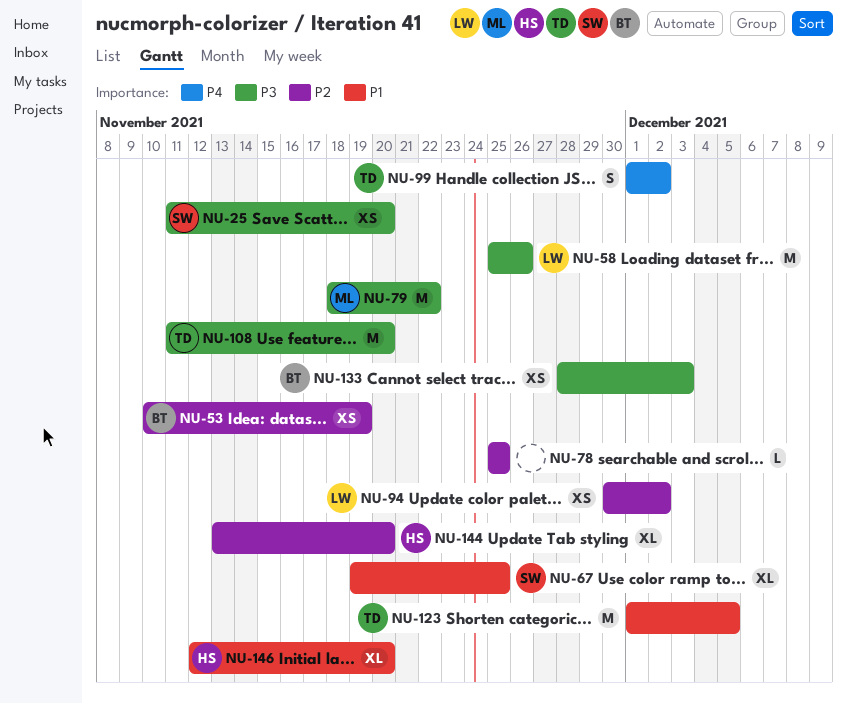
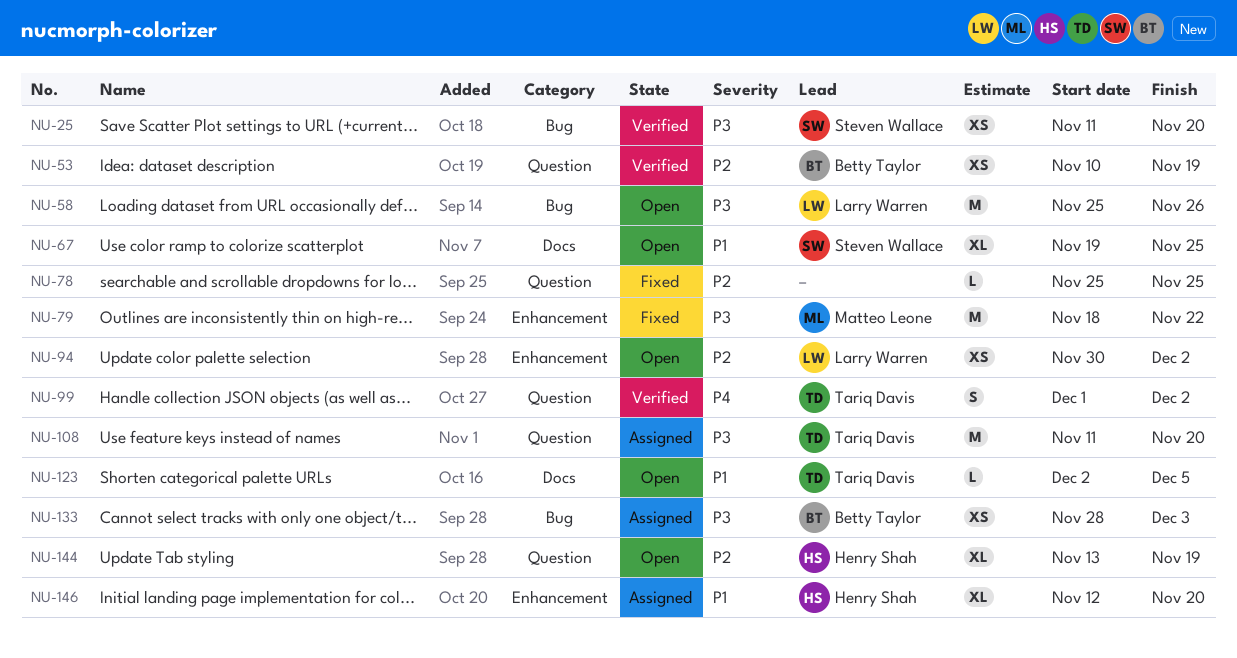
NU-123, estimate: M -> L
NU-123, start: Dec 1 -> Dec 2
NU-144, due: Nov 20 -> Nov 19

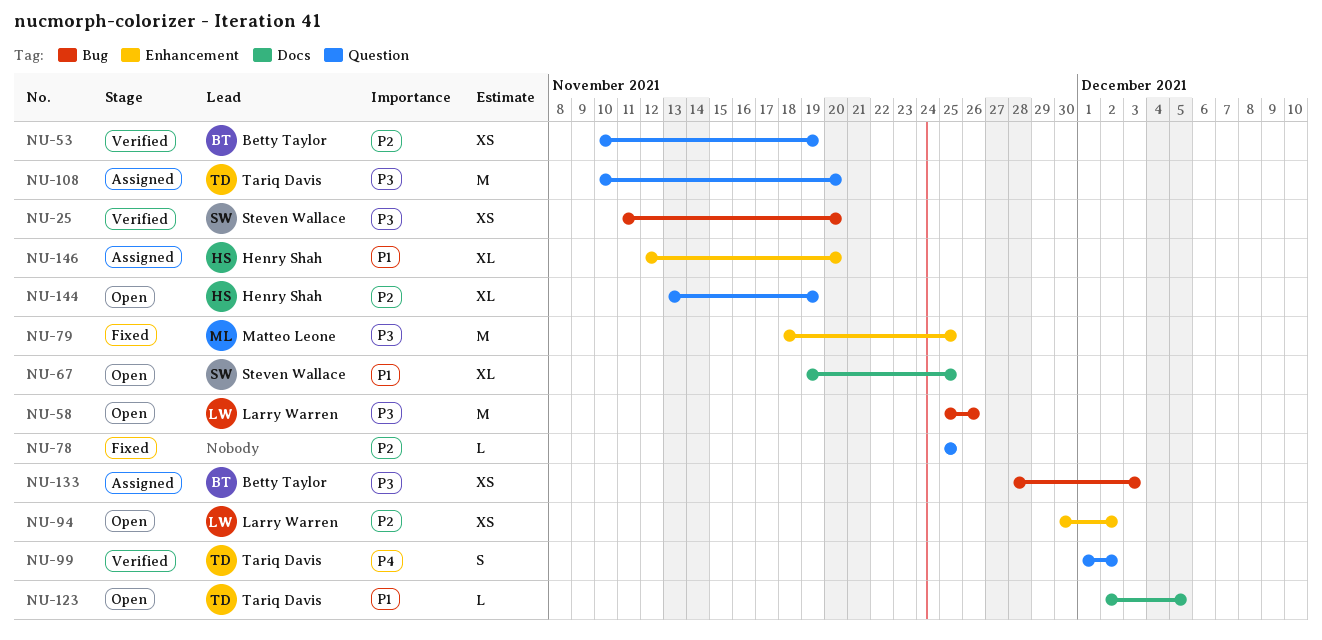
NU-79, due: Nov 22 -> Nov 25
NU-108, start: Nov 11 -> Nov 10

